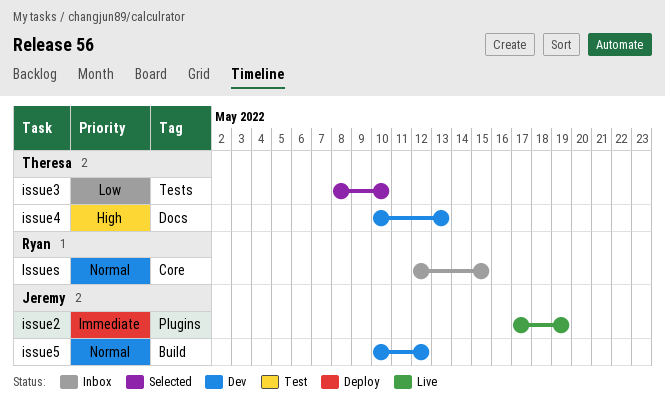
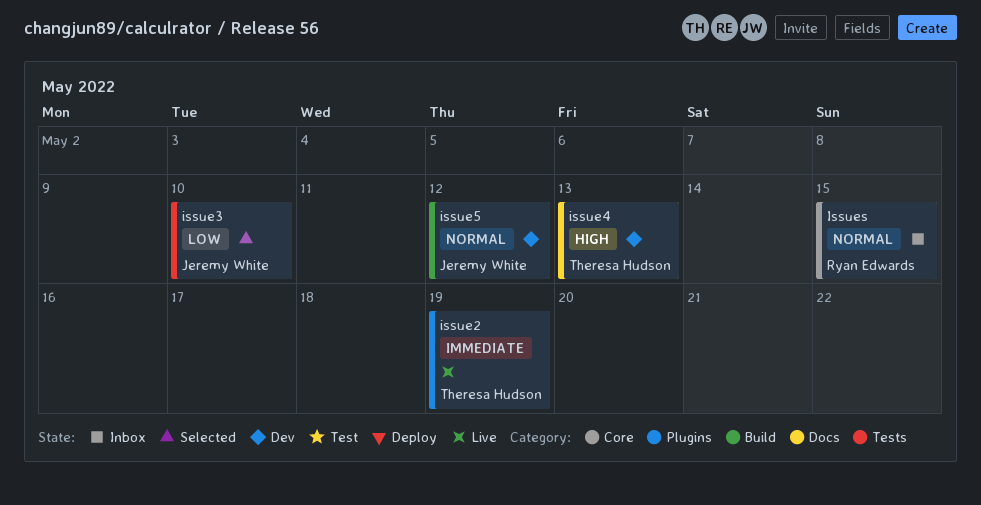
issue2, owner: Jeremy White -> Theresa Hudson
issue3, owner: Theresa Hudson -> Jeremy White

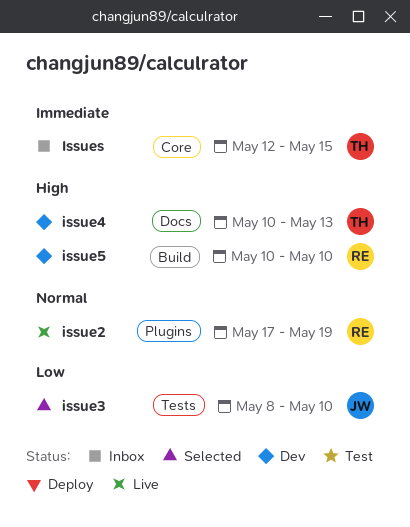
issue2, owner: Theresa Hudson -> Ryan Edwards
issue2, priority: Immediate -> Normal
issue5, owner: Jeremy White -> Ryan Edwards
issue5, priority: Normal -> High
issue5, due: May 12 -> May 10
Issues, owner: Ryan Edwards -> Theresa Hudson
Issues, priority: Normal -> Immediate

